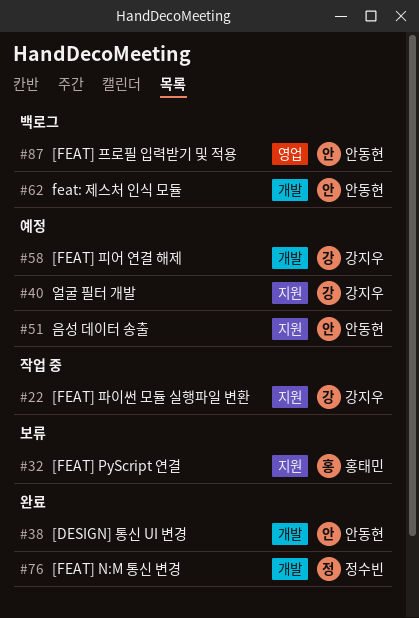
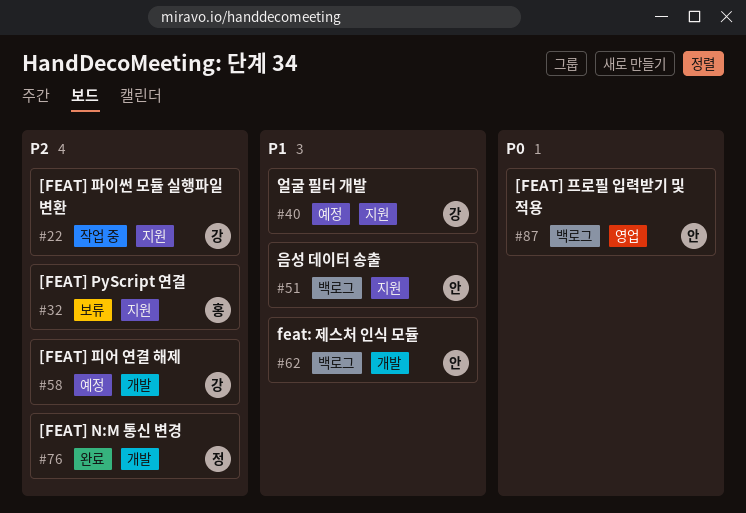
#38: present -> none
#51, status: 예정 -> 백로그

